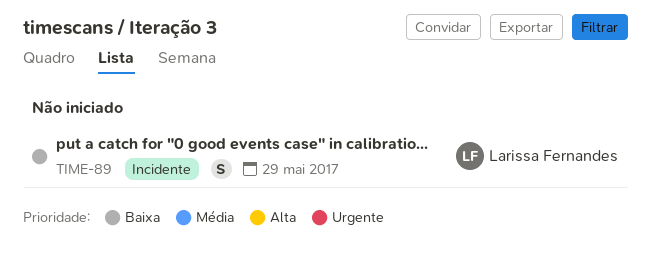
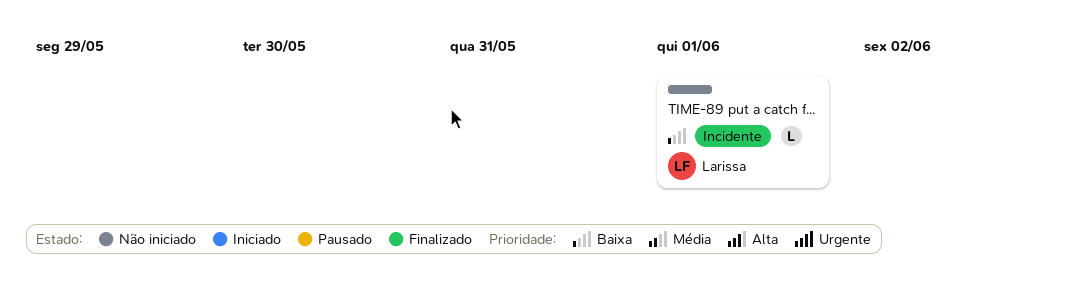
TIME-89, estimate: S -> L
TIME-89, due: May 29 -> Jun 1

